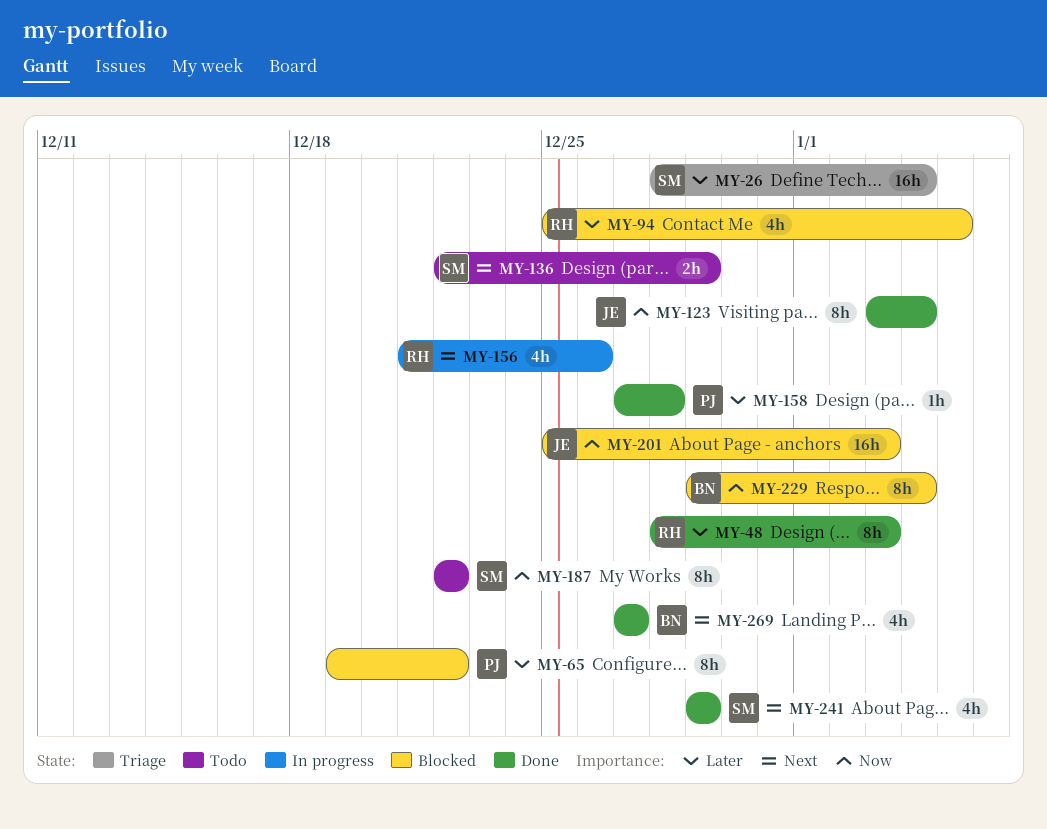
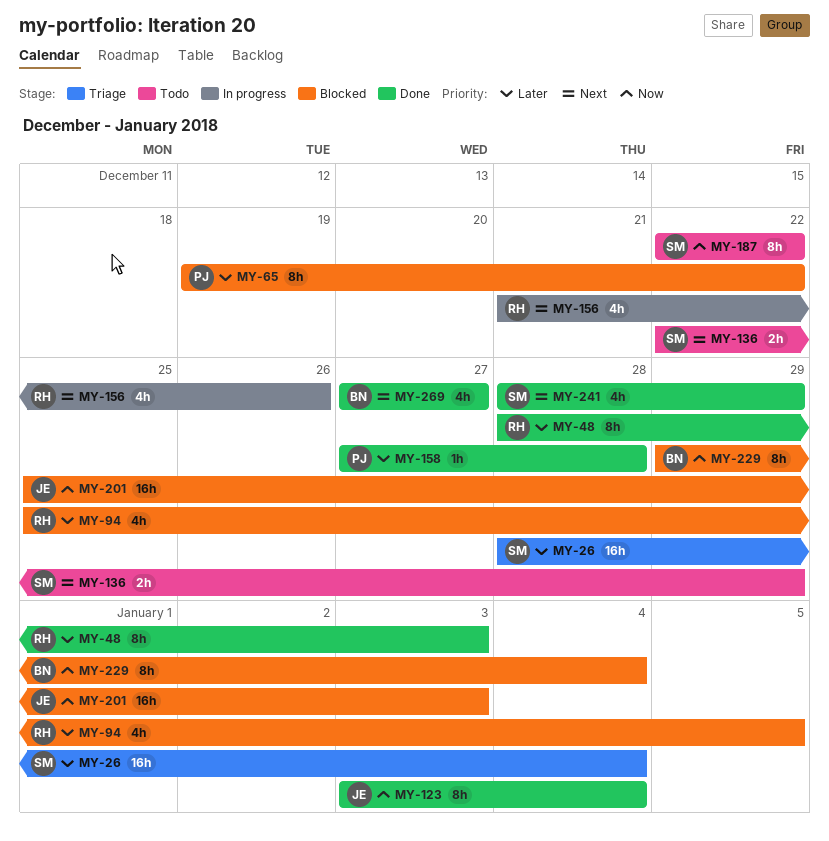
MY-241, start: Dec 29 -> Dec 28

